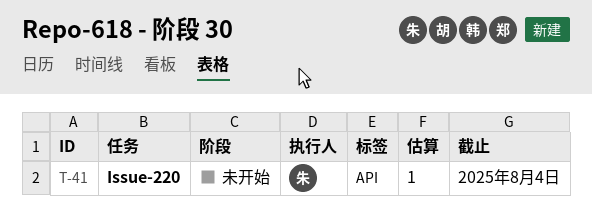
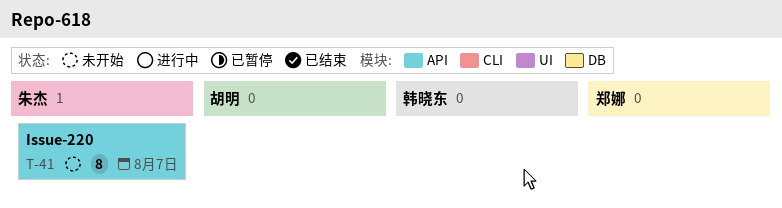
T-41, estimate: 1 -> 8
T-41, due: Aug 4 -> Aug 7

